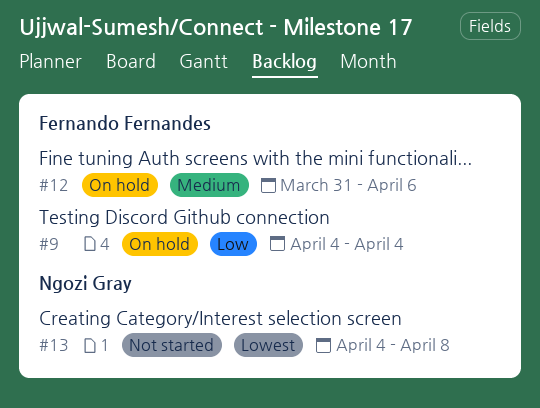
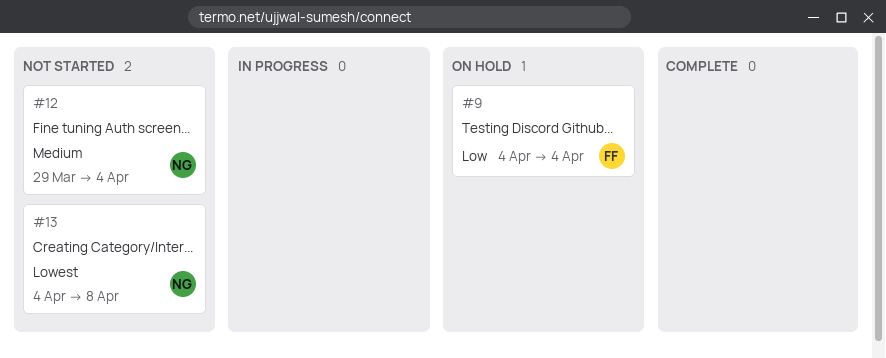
#12, status: On hold -> Not started
#12, owner: Fernando Fernandes -> Ngozi Gray
#12, start: Mar 31 -> Mar 29
#12, due: Apr 6 -> Apr 4

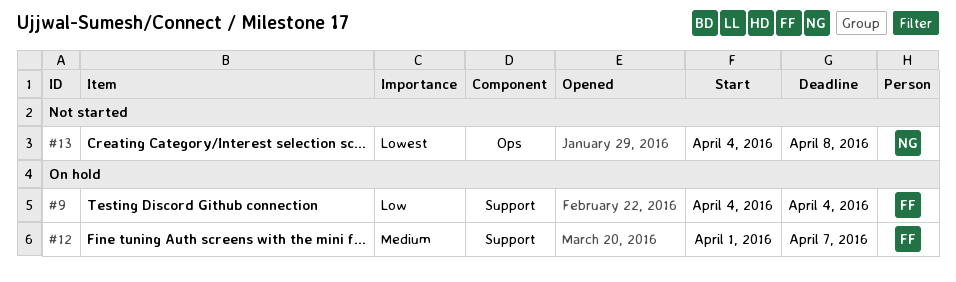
#12, status: Not started -> On hold
#12, owner: NG -> FF
#12, start: Mar 29 -> Apr 1
#12, due: Apr 4 -> Apr 7

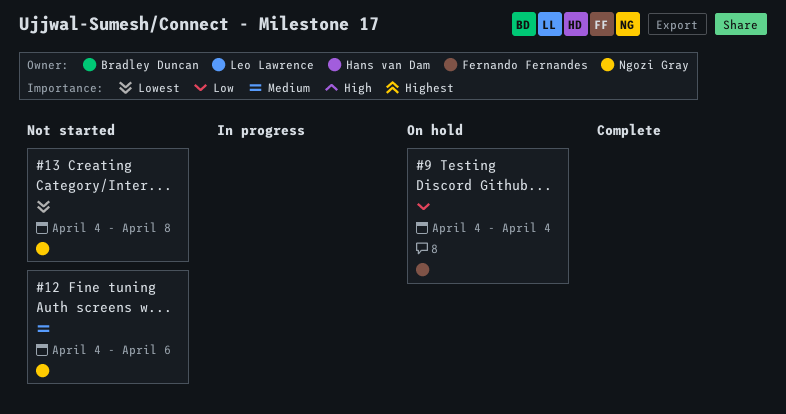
#12, status: On hold -> Not started
#12, owner: Fernando Fernandes -> Ngozi Gray
#12, start: Apr 1 -> Apr 4
#12, due: Apr 7 -> Apr 6

